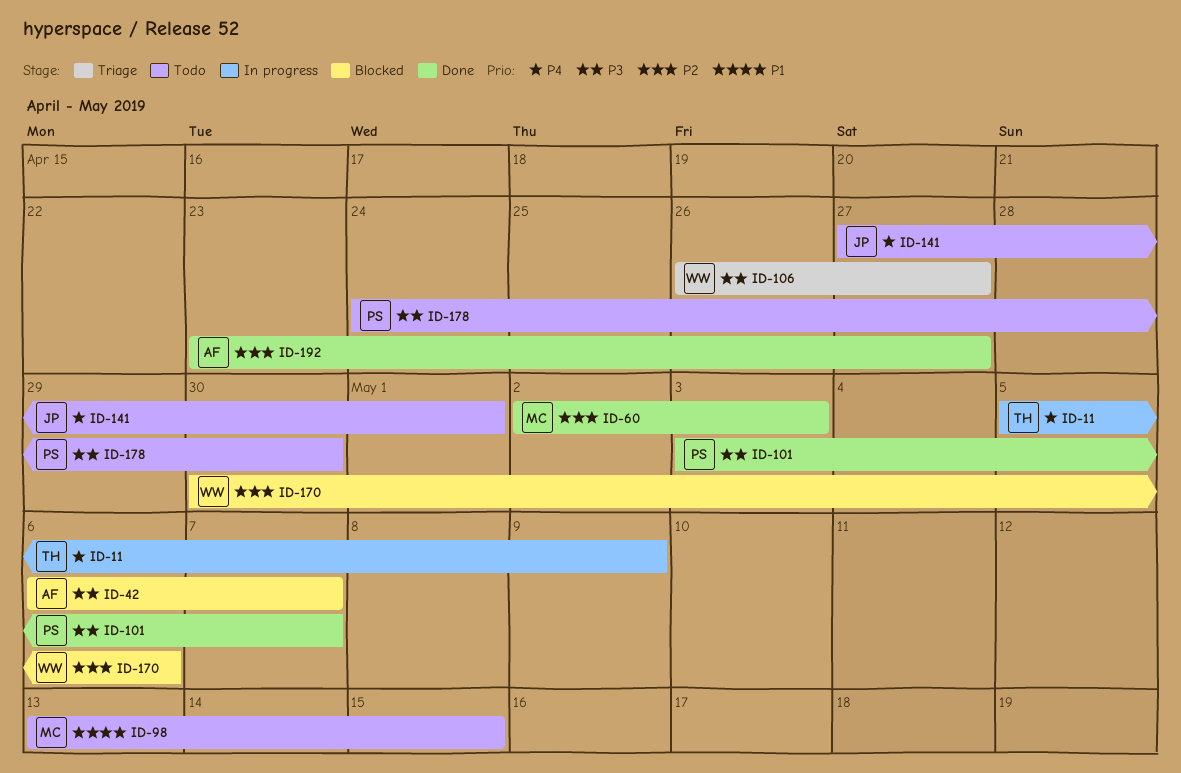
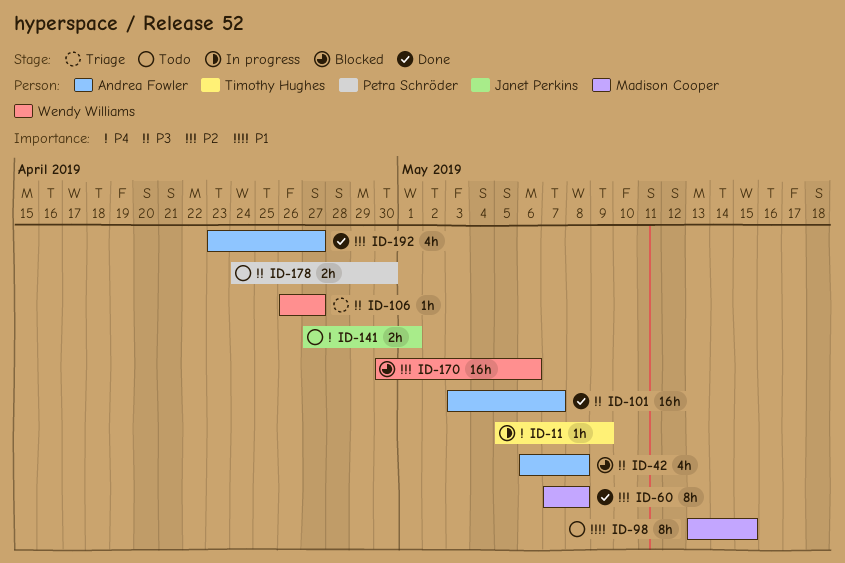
ID-42, due: May 7 -> May 8
ID-60, start: May 2 -> May 7
ID-60, due: May 3 -> May 8
ID-101, owner: Petra Schröder -> Andrea Fowler

